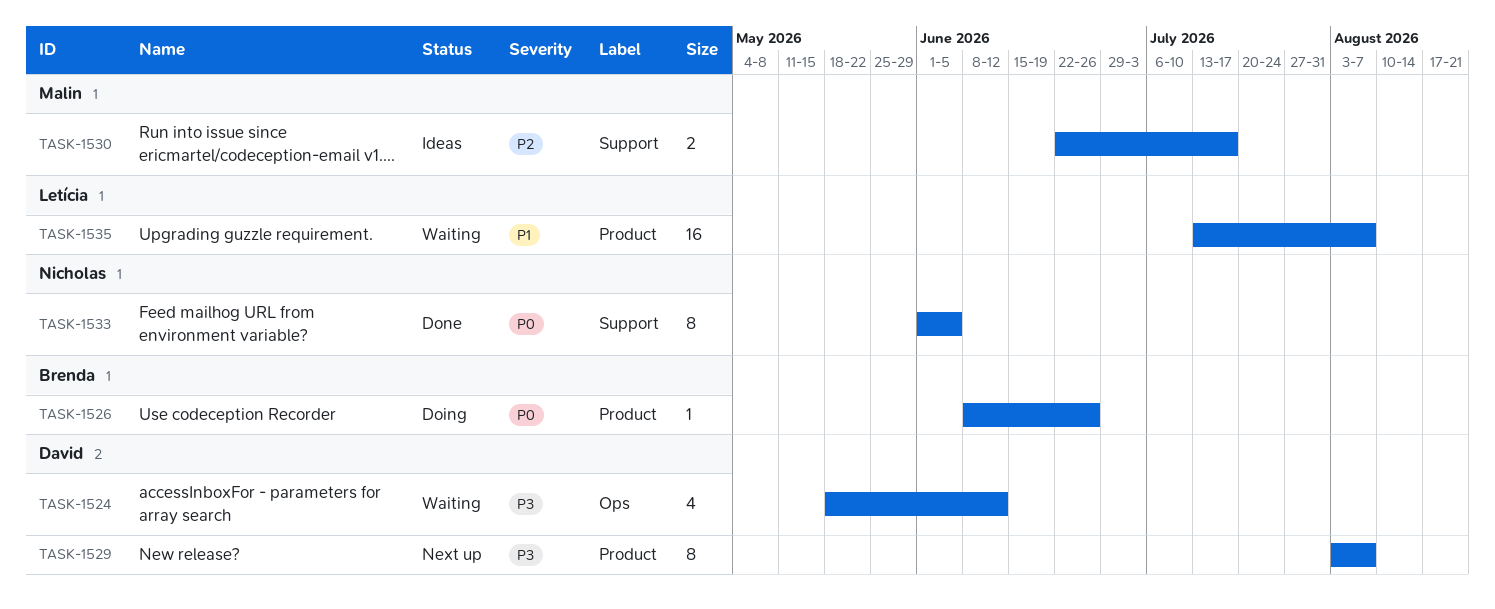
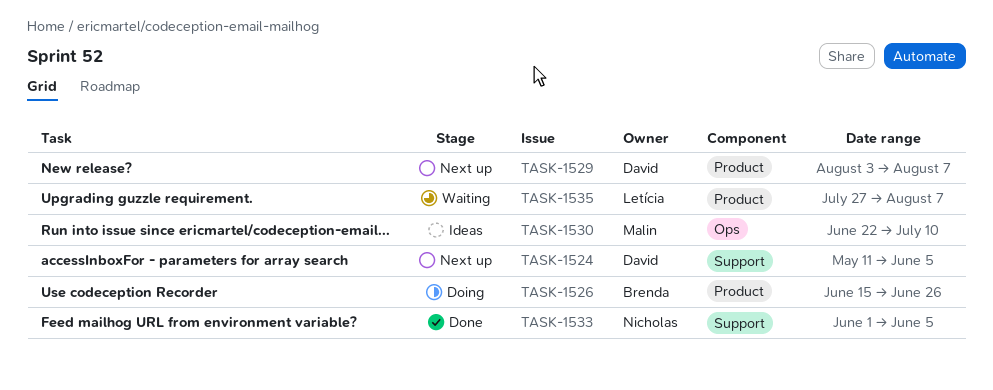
TASK-1524, status: Waiting -> Next up
TASK-1524, label: Ops -> Support
TASK-1524, start: May 18 -> May 11
TASK-1524, due: Jun 12 -> Jun 5
TASK-1526, start: Jun 8 -> Jun 15
TASK-1530, label: Support -> Ops
TASK-1530, due: Jul 17 -> Jul 10
TASK-1535, start: Jul 13 -> Jul 27

